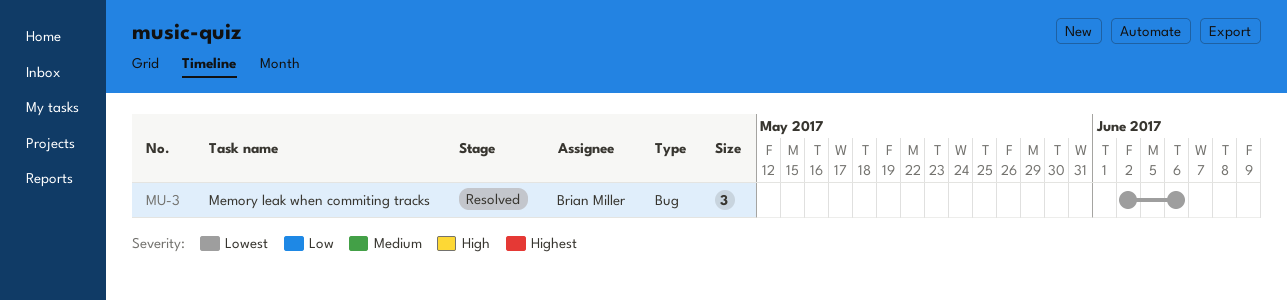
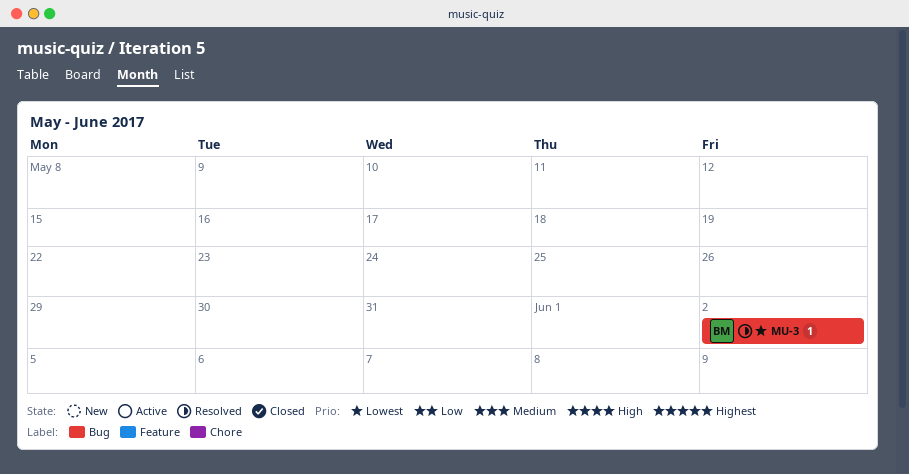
MU-3, estimate: 3 -> 1
MU-3, due: Jun 6 -> Jun 2

